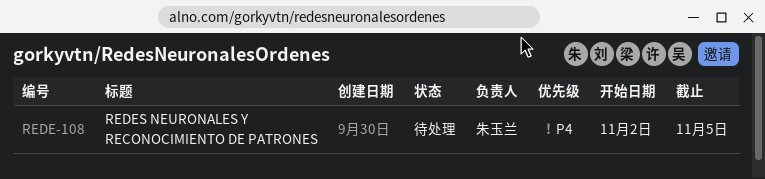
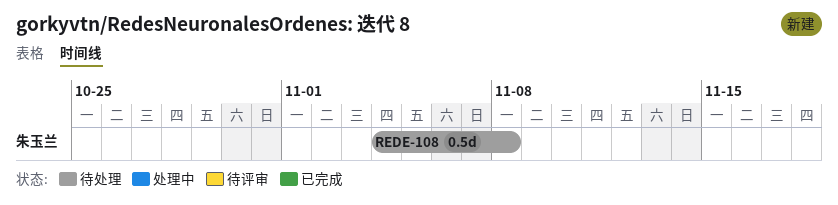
REDE-108, start: Nov 2 -> Nov 4
REDE-108, due: Nov 5 -> Nov 8

